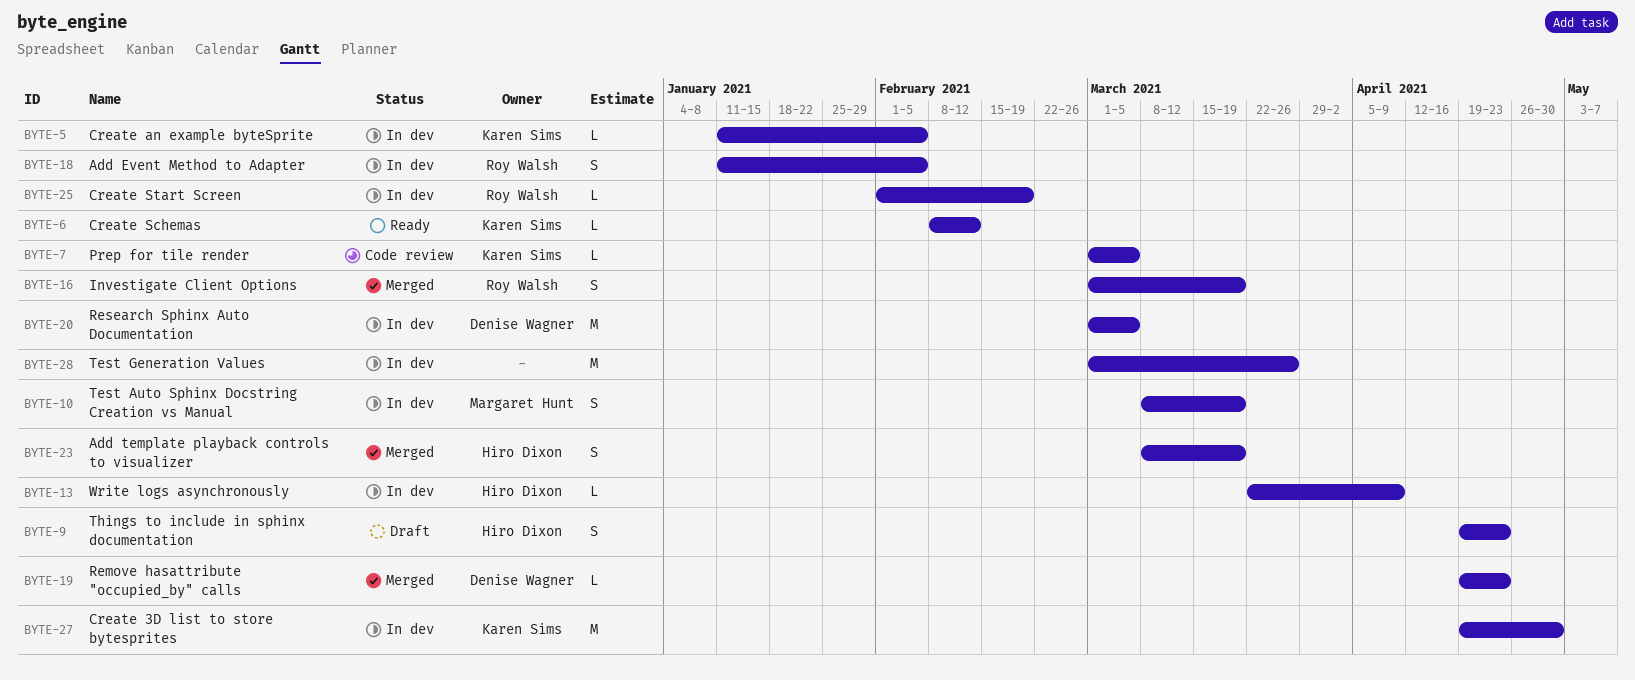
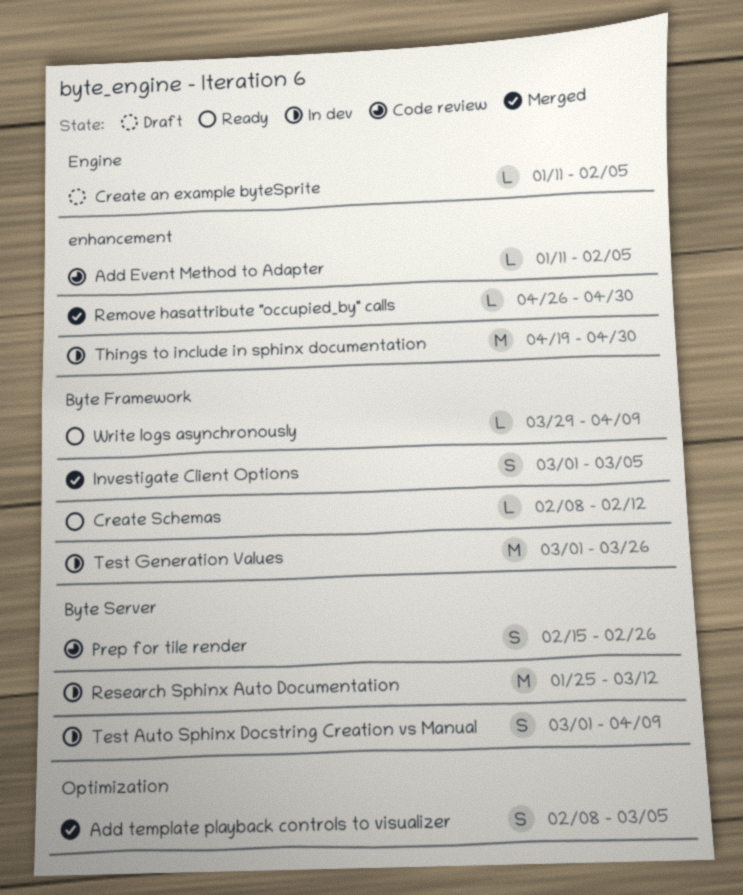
Add Event Method to Adapter, status: In dev -> Code review
Add Event Method to Adapter, estimate: S -> L
Add template playback controls to visualizer, start: Mar 8 -> Feb 8
Add template playback controls to visualizer, due: Mar 19 -> Mar 5
Create 3D list to store bytesprites: present -> none
Create an example byteSprite, status: In dev -> Draft
Create Start Screen: present -> none
Investigate Client Options, due: Mar 19 -> Mar 5
Prep for tile render, estimate: L -> S
Prep for tile render, start: Mar 1 -> Feb 15
Prep for tile render, due: Mar 5 -> Feb 26
Remove hasattribute "occupied_by" calls, start: Apr 19 -> Apr 26
Remove hasattribute "occupied_by" calls, due: Apr 23 -> Apr 30
Research Sphinx Auto Documentation, start: Mar 1 -> Jan 25
Research Sphinx Auto Documentation, due: Mar 5 -> Mar 12
Test Auto Sphinx Docstring Creation vs Manual, start: Mar 8 -> Mar 1
Test Auto Sphinx Docstring Creation vs Manual, due: Mar 19 -> Apr 9
Things to include in sphinx documentation, status: Draft -> In dev
Things to include in sphinx documentation, estimate: S -> M
Things to include in sphinx documentation, due: Apr 23 -> Apr 30
Write logs asynchronously, status: In dev -> Ready
Write logs asynchronously, start: Mar 22 -> Mar 29

